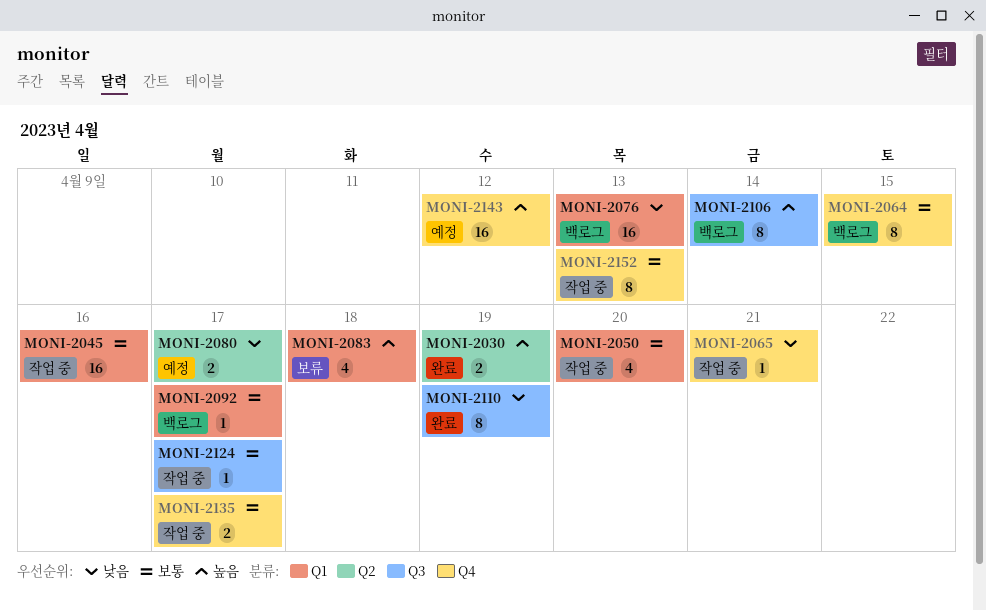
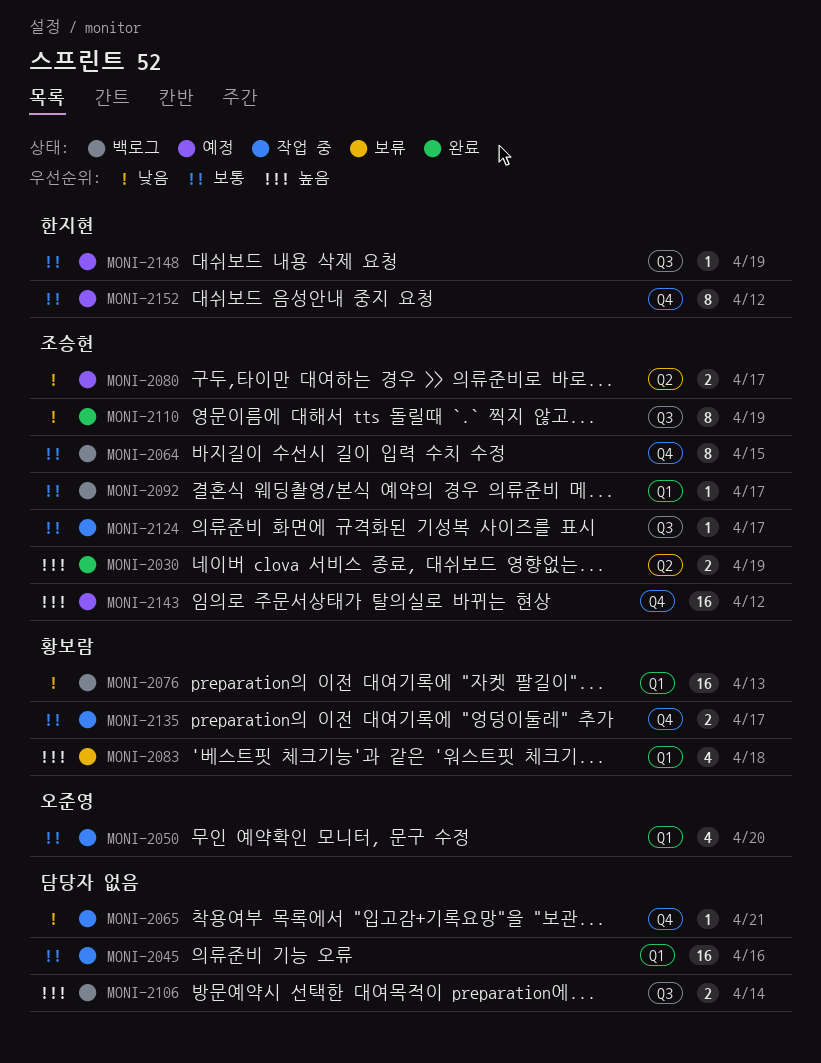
MONI-2106, estimate: 8 -> 2
MONI-2148: none -> present
MONI-2152, status: 작업 중 -> 예정
MONI-2152, due: Apr 13 -> Apr 12

